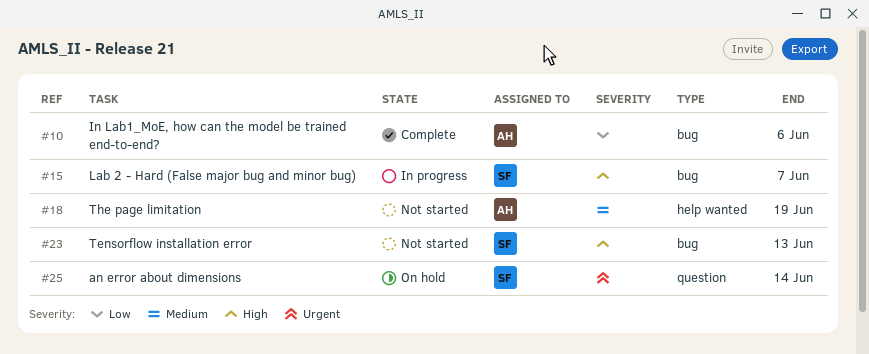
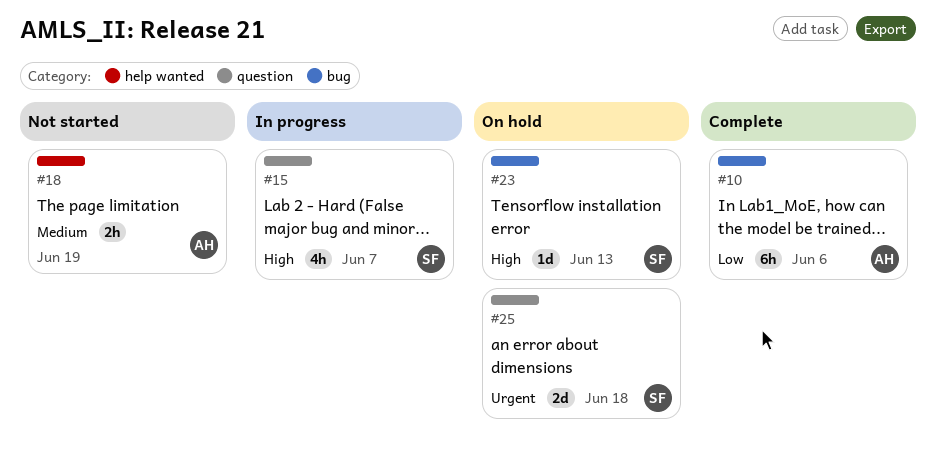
#15, label: bug -> question
#23, status: Not started -> On hold
#25, due: Jun 14 -> Jun 18

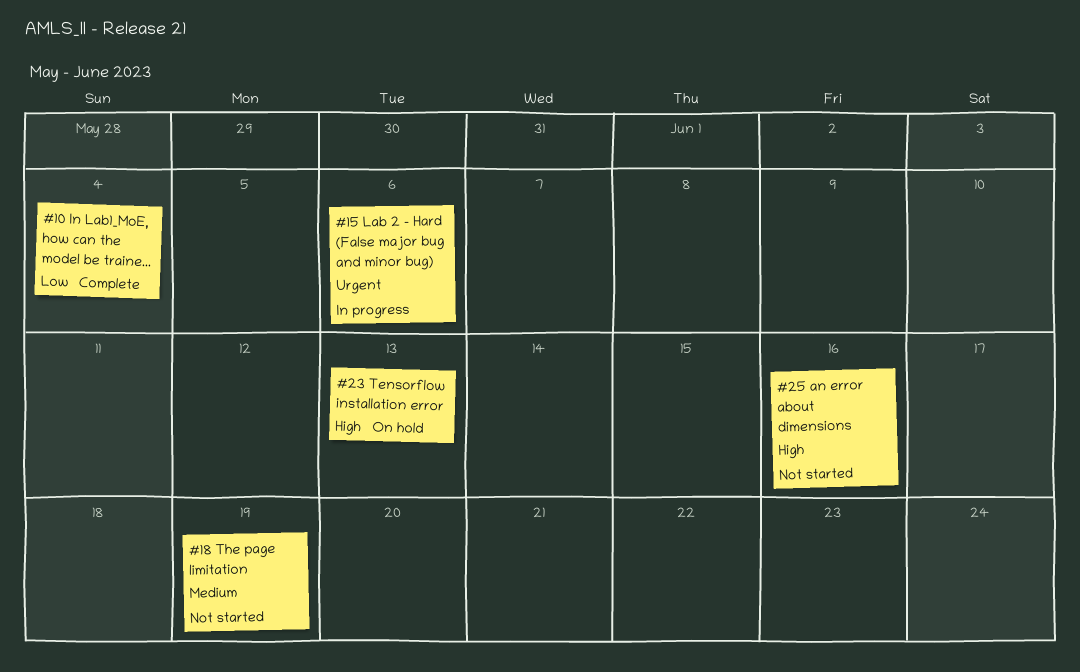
#10, due: Jun 6 -> Jun 4
#15, priority: High -> Urgent
#15, due: Jun 7 -> Jun 6
#25, status: On hold -> Not started
#25, priority: Urgent -> High
#25, due: Jun 18 -> Jun 16

